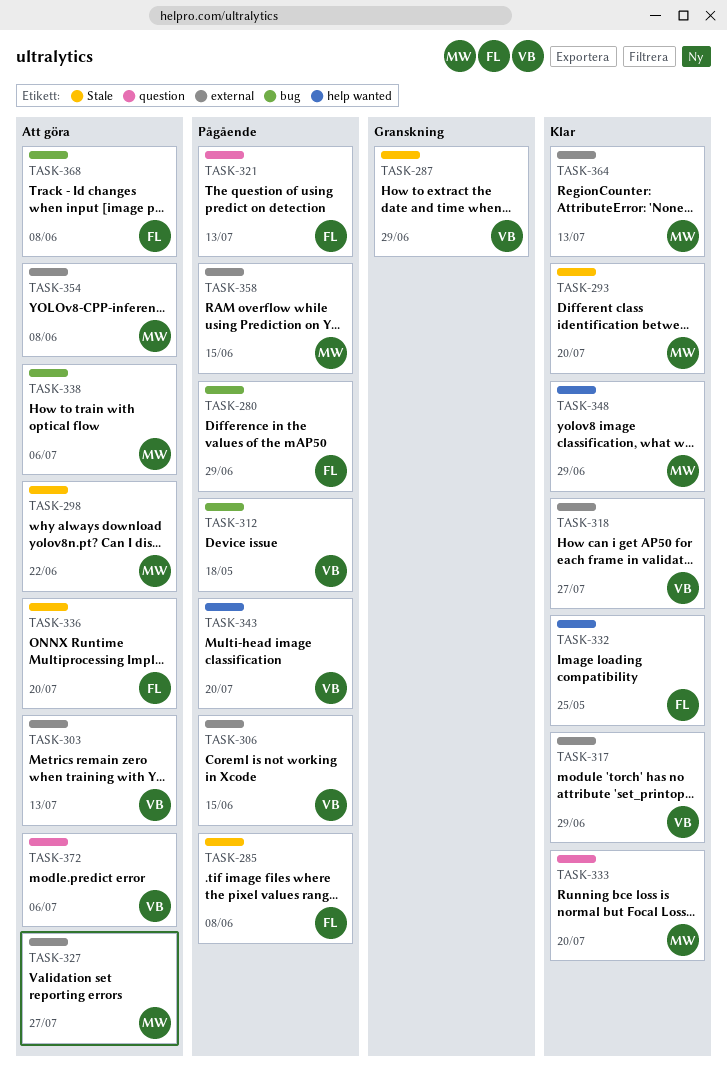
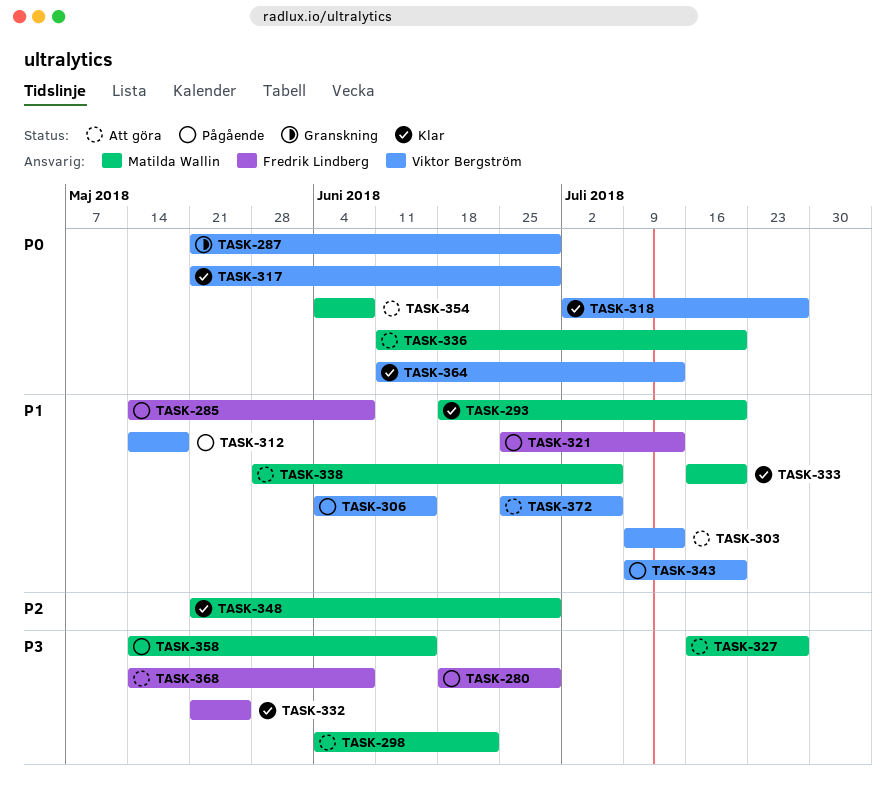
TASK-336, owner: Fredrik Lindberg -> Matilda Wallin
TASK-364, owner: Matilda Wallin -> Viktor Bergström

